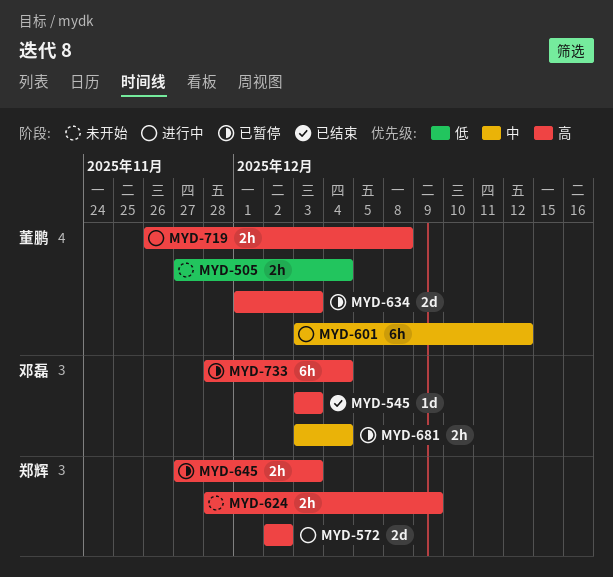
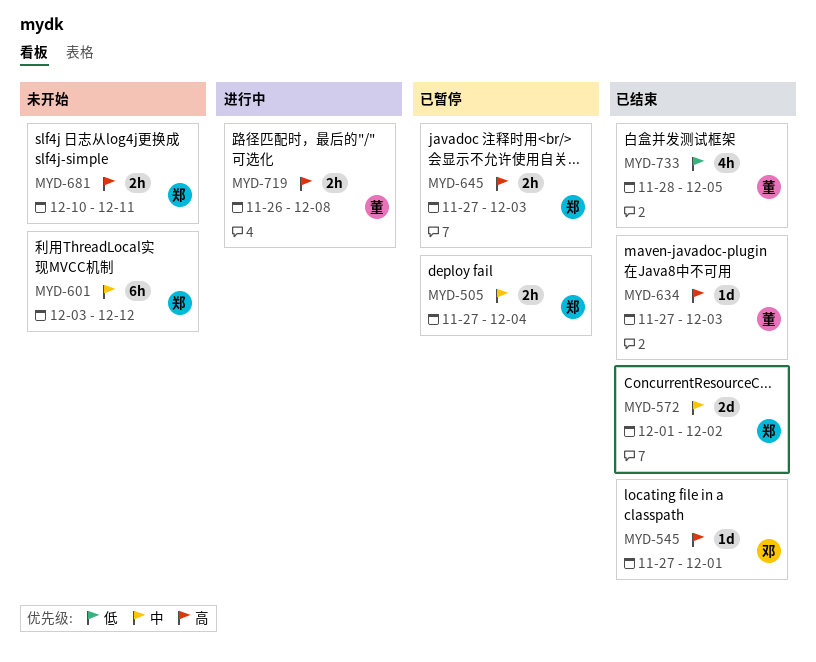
MYD-505, status: 未开始 -> 已暂停
MYD-505, owner: 董鹏 -> 郑辉
MYD-505, priority: 低 -> 中
MYD-545, start: Dec 3 -> Nov 27
MYD-545, due: Dec 3 -> Dec 1
MYD-572, status: 进行中 -> 已结束
MYD-572, priority: 高 -> 中
MYD-572, start: Dec 2 -> Dec 1
MYD-601, status: 进行中 -> 未开始
MYD-601, owner: 董鹏 -> 郑辉
MYD-624: present -> none
MYD-634, status: 已暂停 -> 已结束
MYD-634, estimate: 2d -> 1d
MYD-634, start: Dec 1 -> Nov 27
MYD-681, status: 已暂停 -> 未开始
MYD-681, owner: 邓磊 -> 郑辉
MYD-681, priority: 中 -> 高
MYD-681, start: Dec 3 -> Dec 10
MYD-681, due: Dec 4 -> Dec 11
MYD-733, status: 已暂停 -> 已结束
MYD-733, owner: 邓磊 -> 董鹏
MYD-733, priority: 高 -> 低
MYD-733, estimate: 6h -> 4h
MYD-733, due: Dec 4 -> Dec 5

